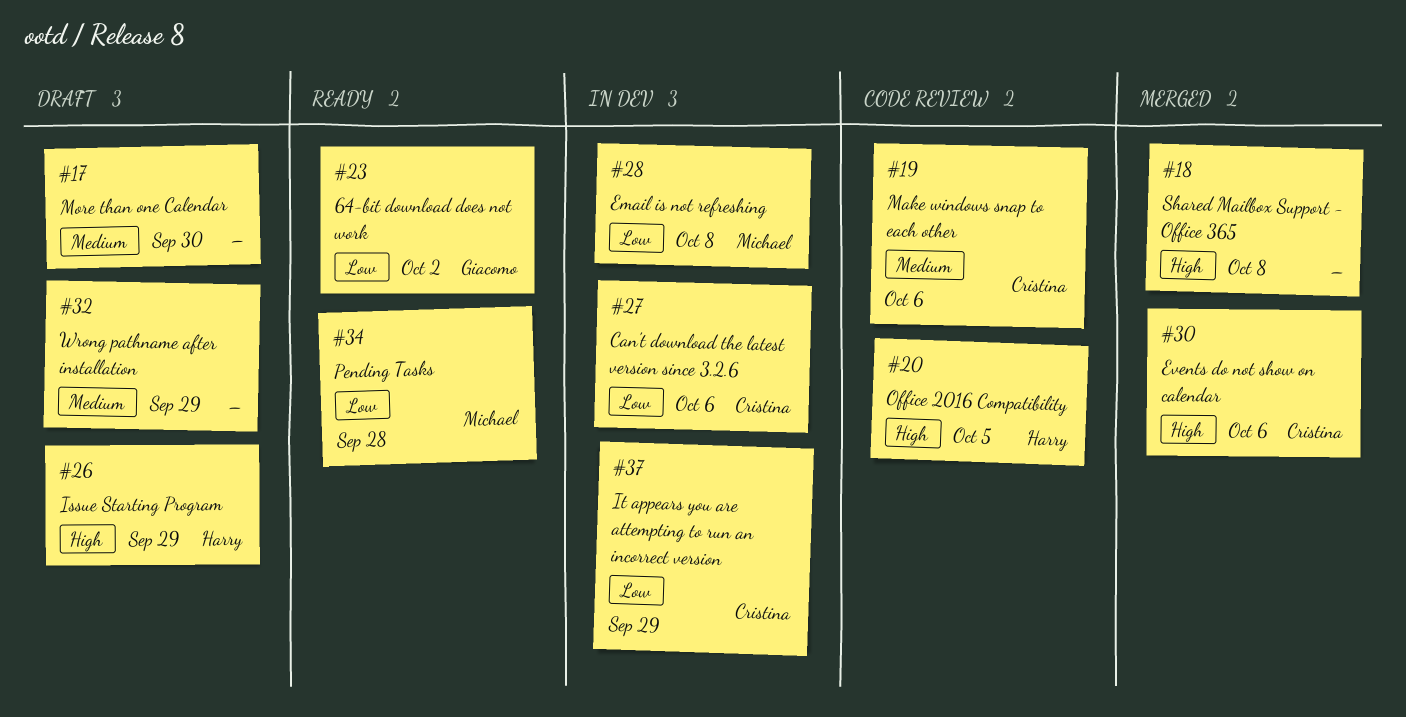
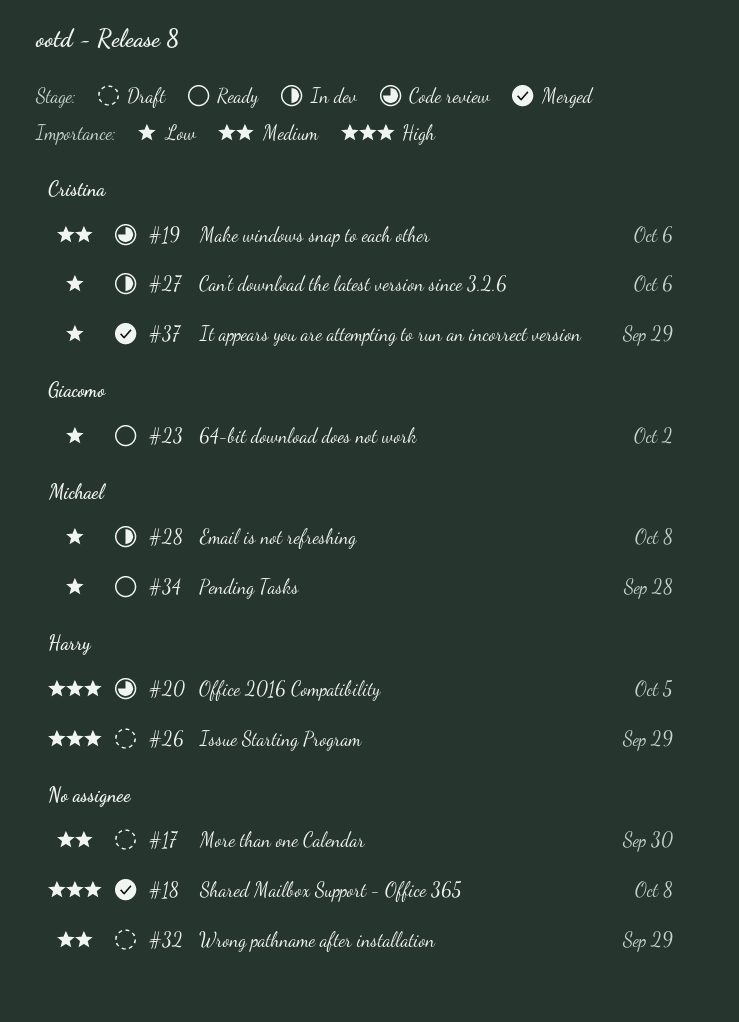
#30: present -> none
#37, status: In dev -> Merged

